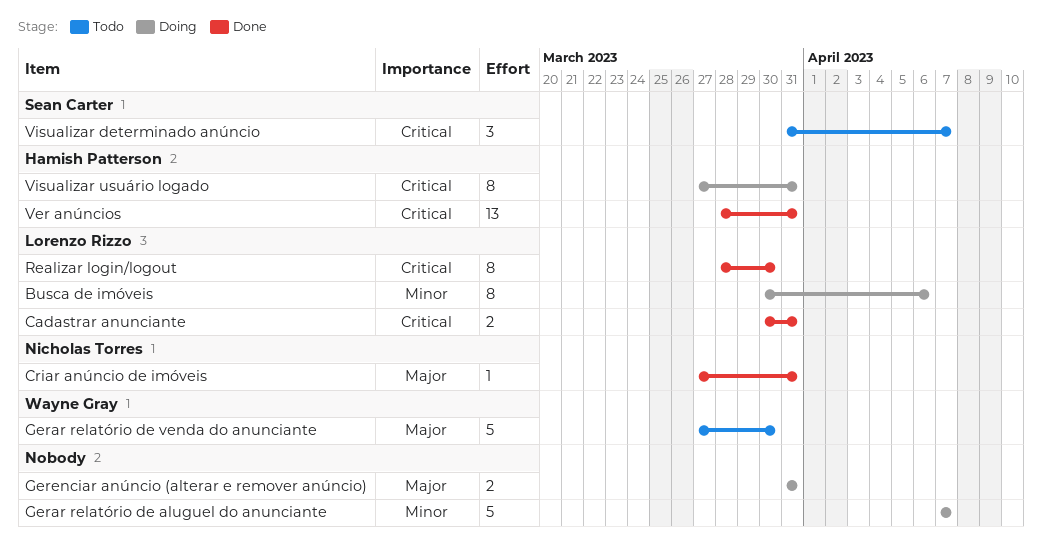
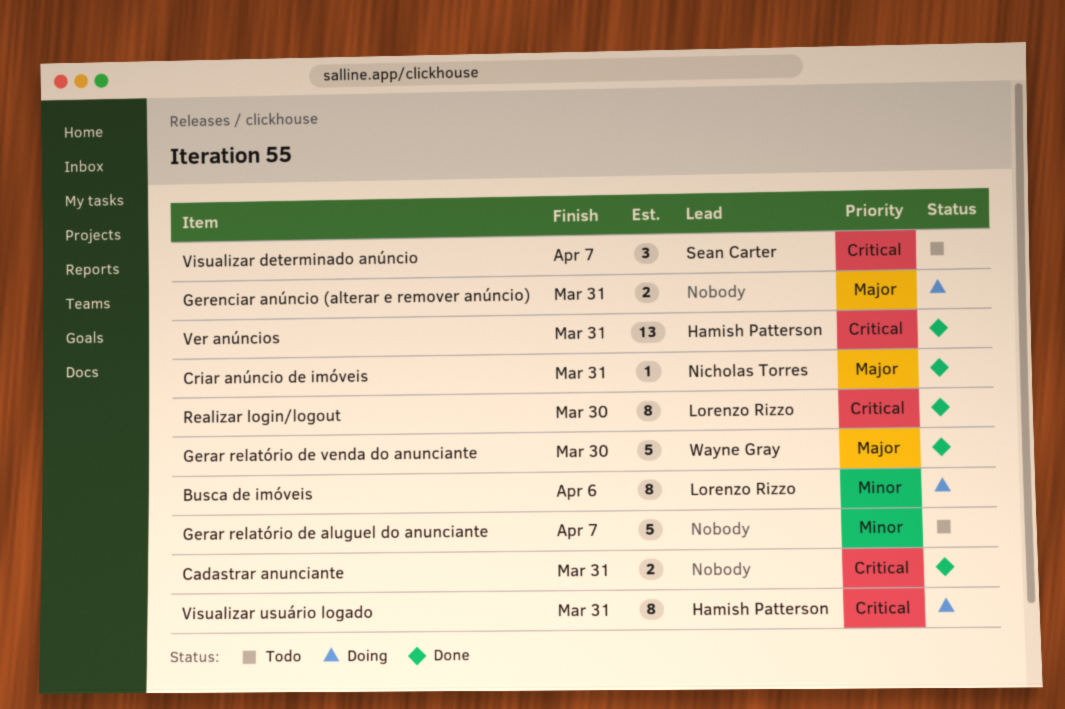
Cadastrar anunciante, owner: Lorenzo Rizzo -> none
Gerar relatório de aluguel do anunciante, status: Doing -> Todo
Gerar relatório de venda do anunciante, status: Todo -> Done

